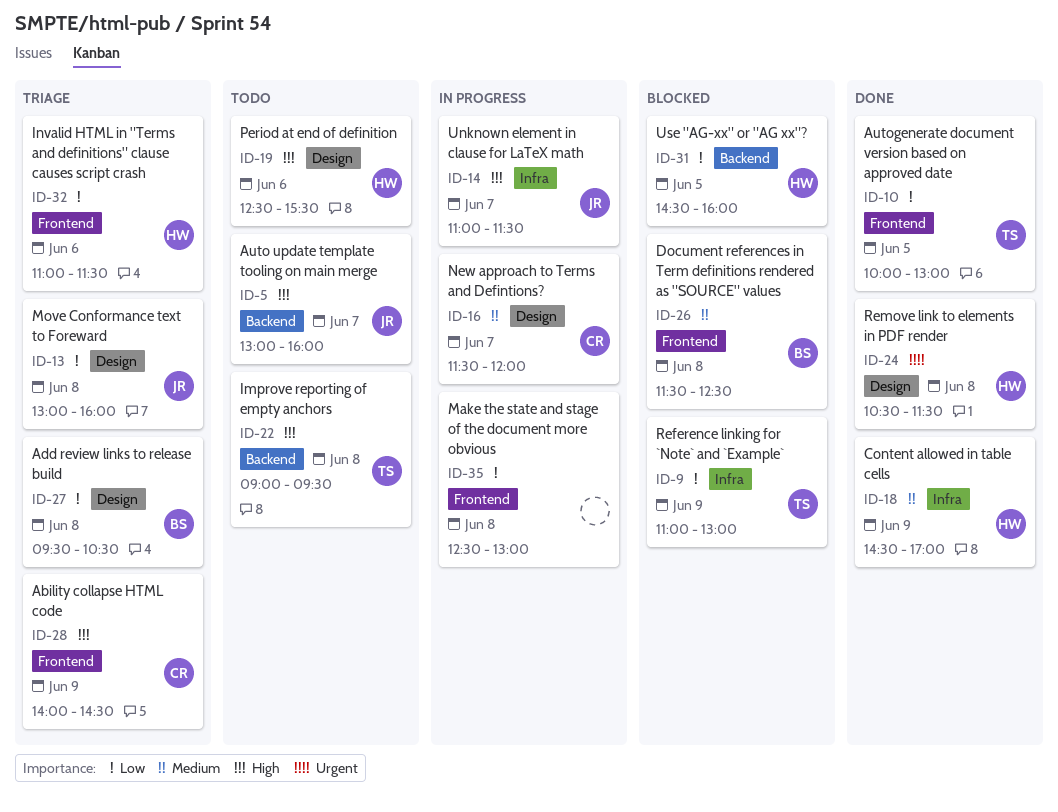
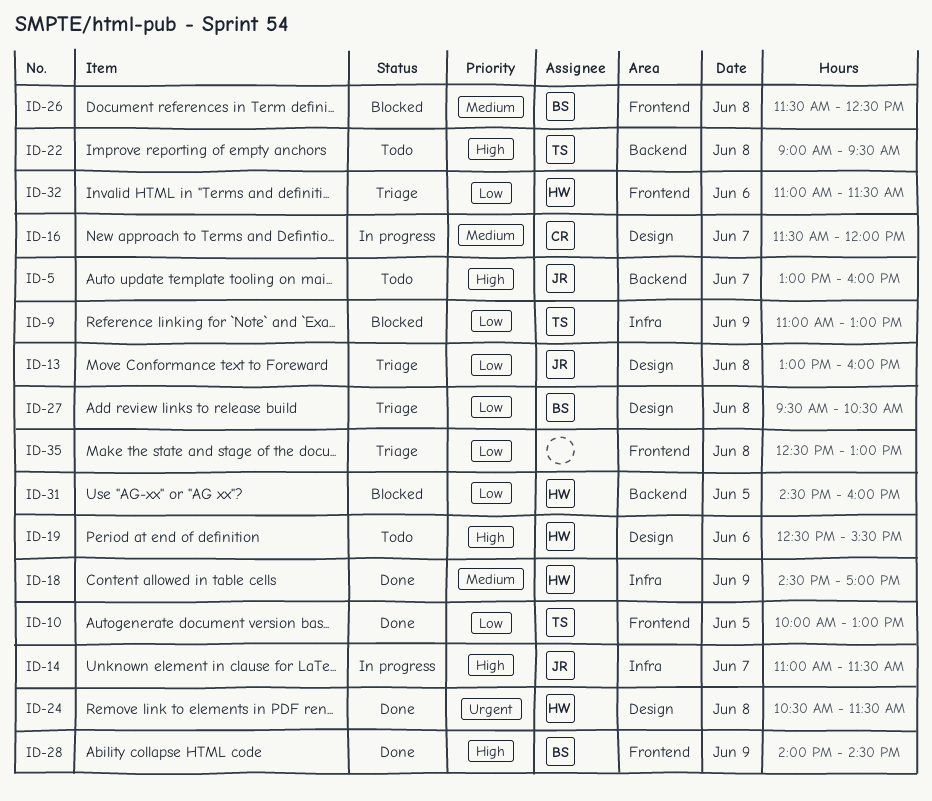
ID-28, status: Triage -> Done
ID-28, owner: CR -> BS
ID-35, status: In progress -> Triage

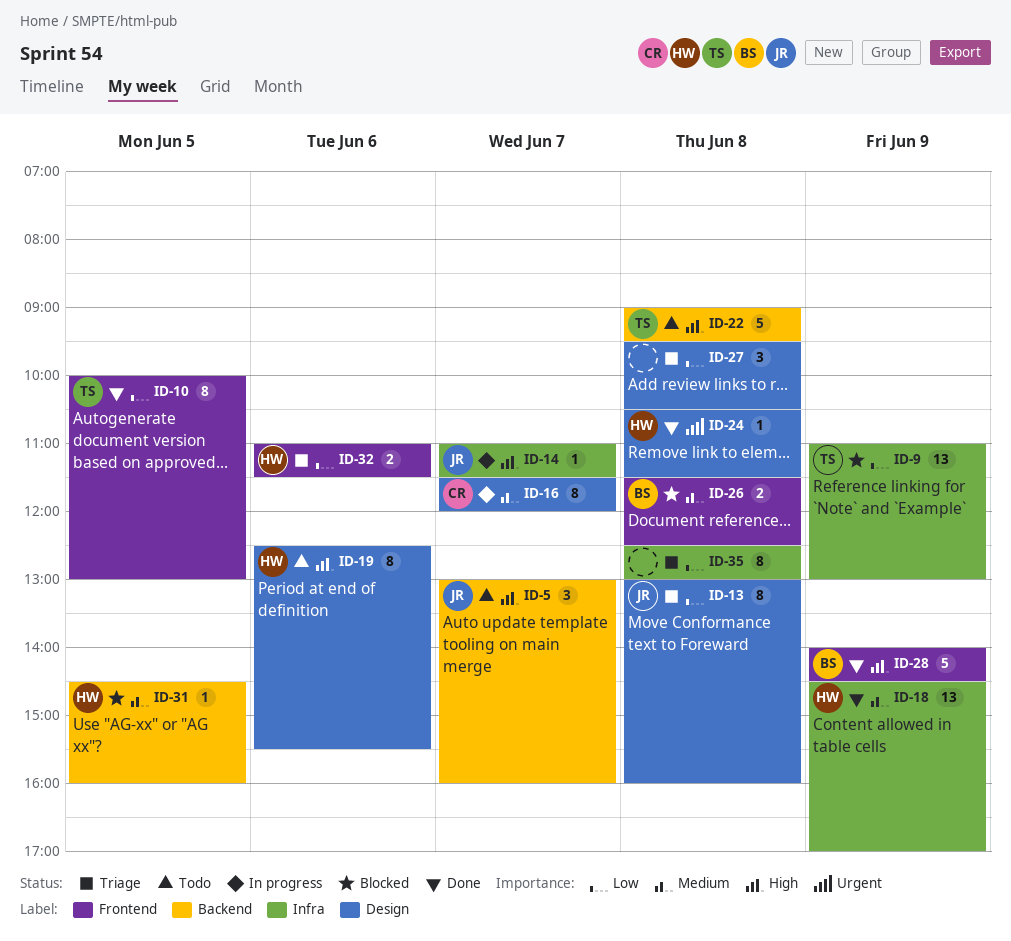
ID-27, owner: BS -> none
ID-31, priority: Low -> Medium
ID-35, label: Frontend -> Infra

